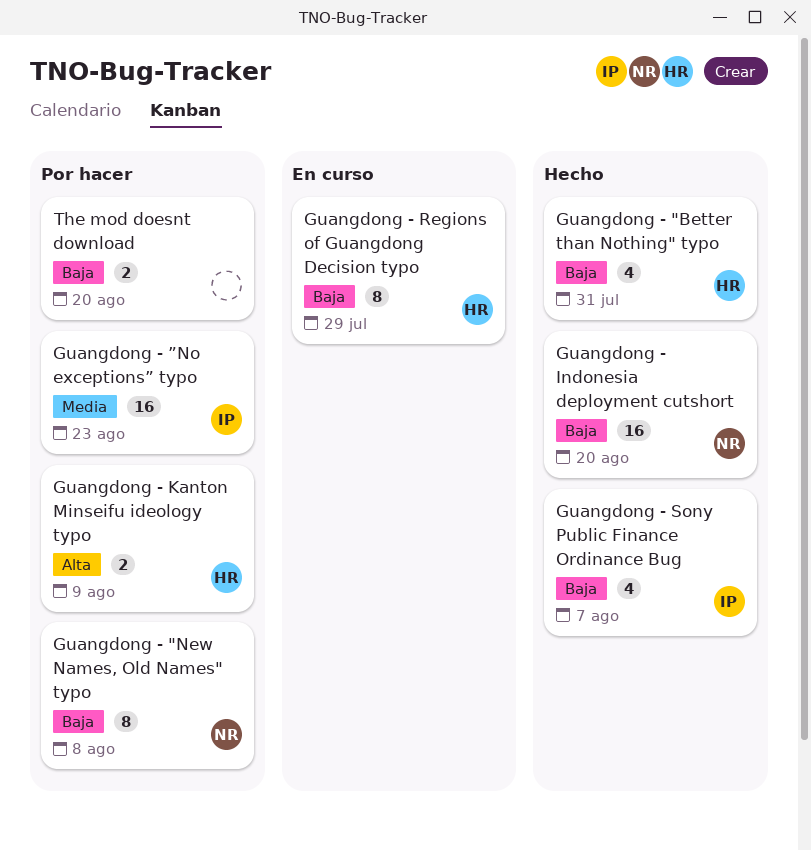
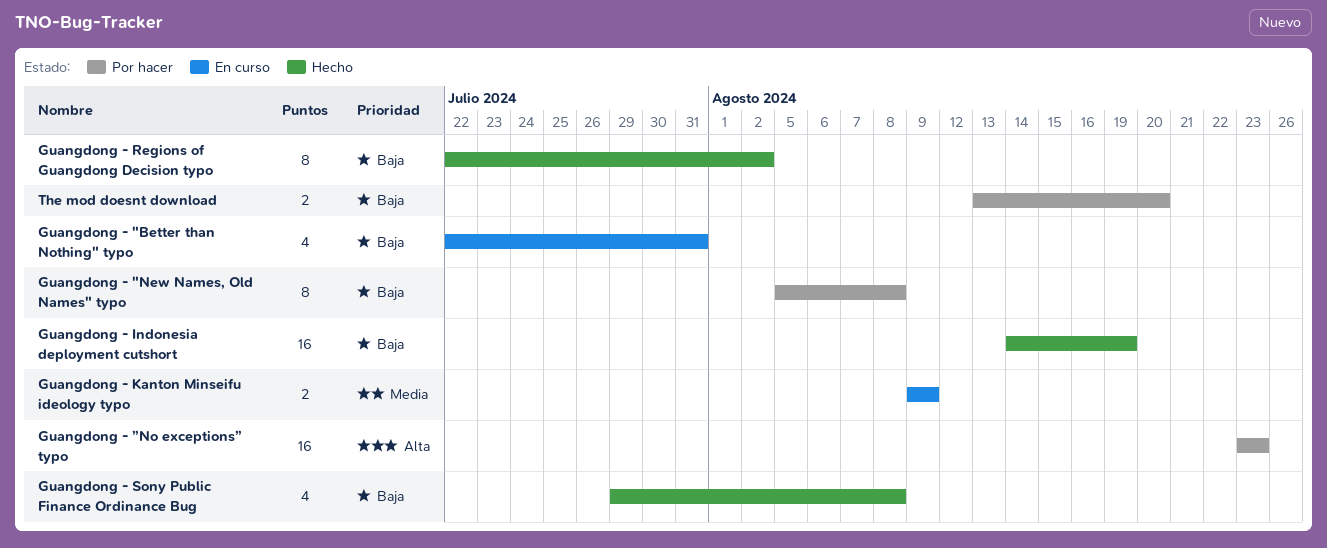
Guangdong - "Better than Nothing" typo, status: Hecho -> En curso
Guangdong - Indonesia deployment cutshort, due: Aug 20 -> Aug 19
Guangdong - Kanton Minseifu ideology typo, status: Por hacer -> En curso
Guangdong - Kanton Minseifu ideology typo, priority: Alta -> Media
Guangdong - Regions of Guangdong Decision typo, status: En curso -> Hecho
Guangdong - Regions of Guangdong Decision typo, due: Jul 29 -> Aug 2
Guangdong - Sony Public Finance Ordinance Bug, due: Aug 7 -> Aug 8
Guangdong - ”No exceptions” typo, priority: Media -> Alta

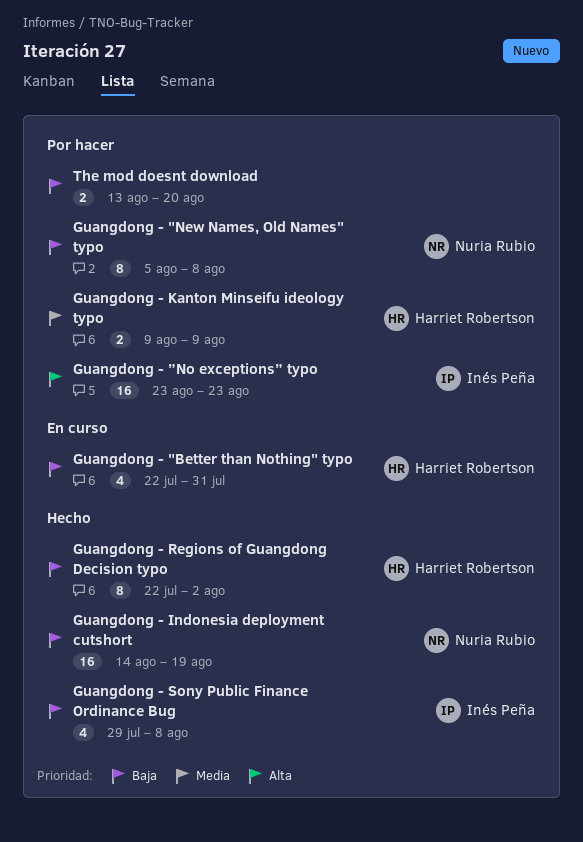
Guangdong - Kanton Minseifu ideology typo, status: En curso -> Por hacer

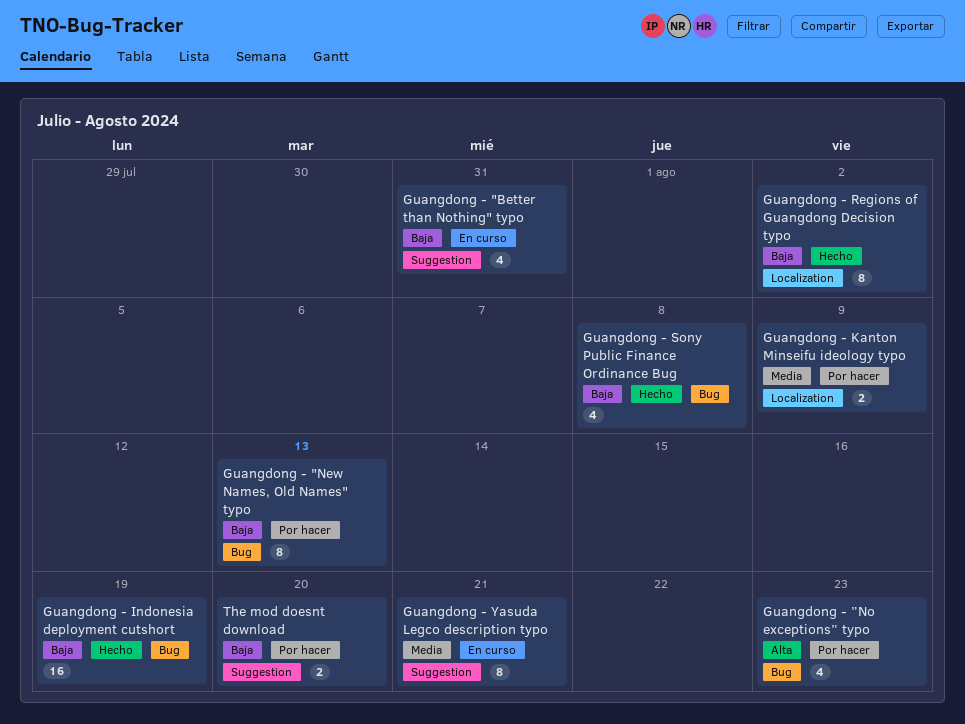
Guangdong - "New Names, Old Names" typo, due: Aug 8 -> Aug 13
Guangdong - Yasuda Legco description typo: none -> present
Guangdong - ”No exceptions” typo, estimate: 16 -> 4

